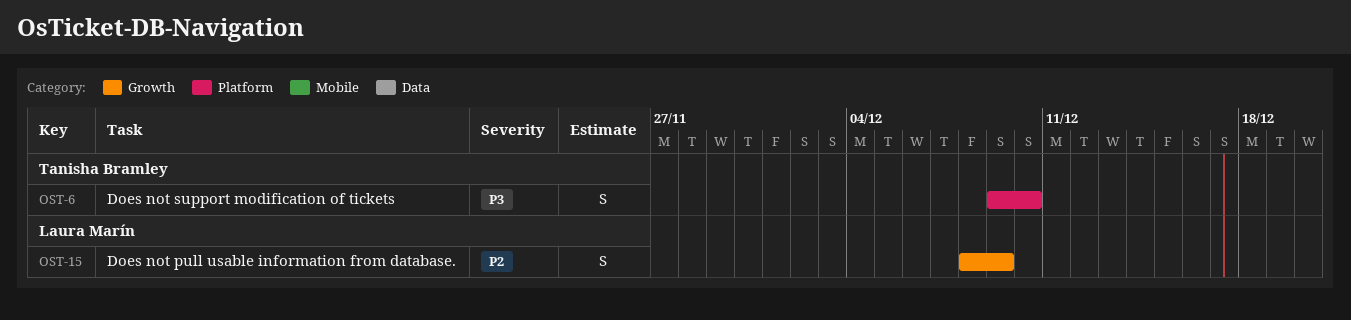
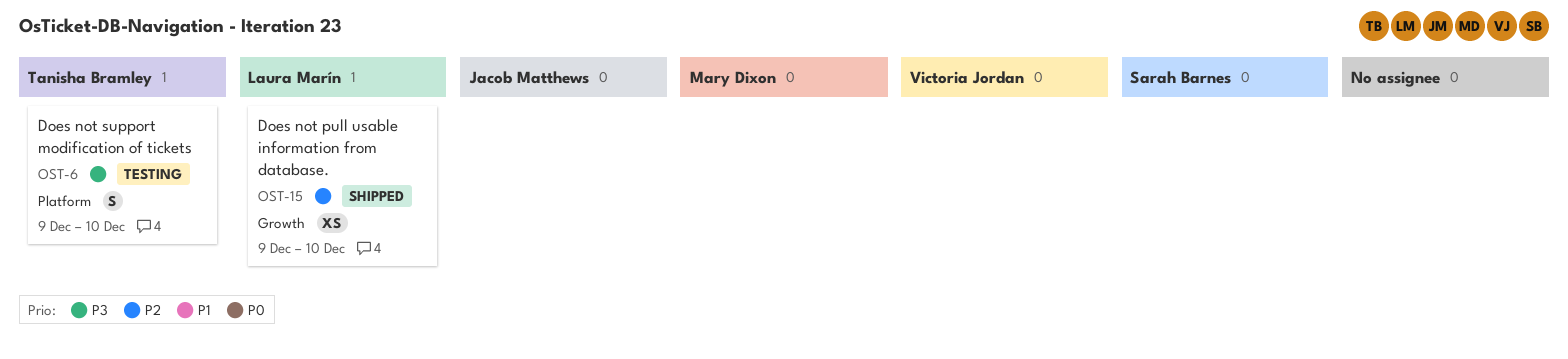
OST-15, estimate: S -> XS
OST-15, start: Dec 8 -> Dec 9
OST-15, due: Dec 9 -> Dec 10

